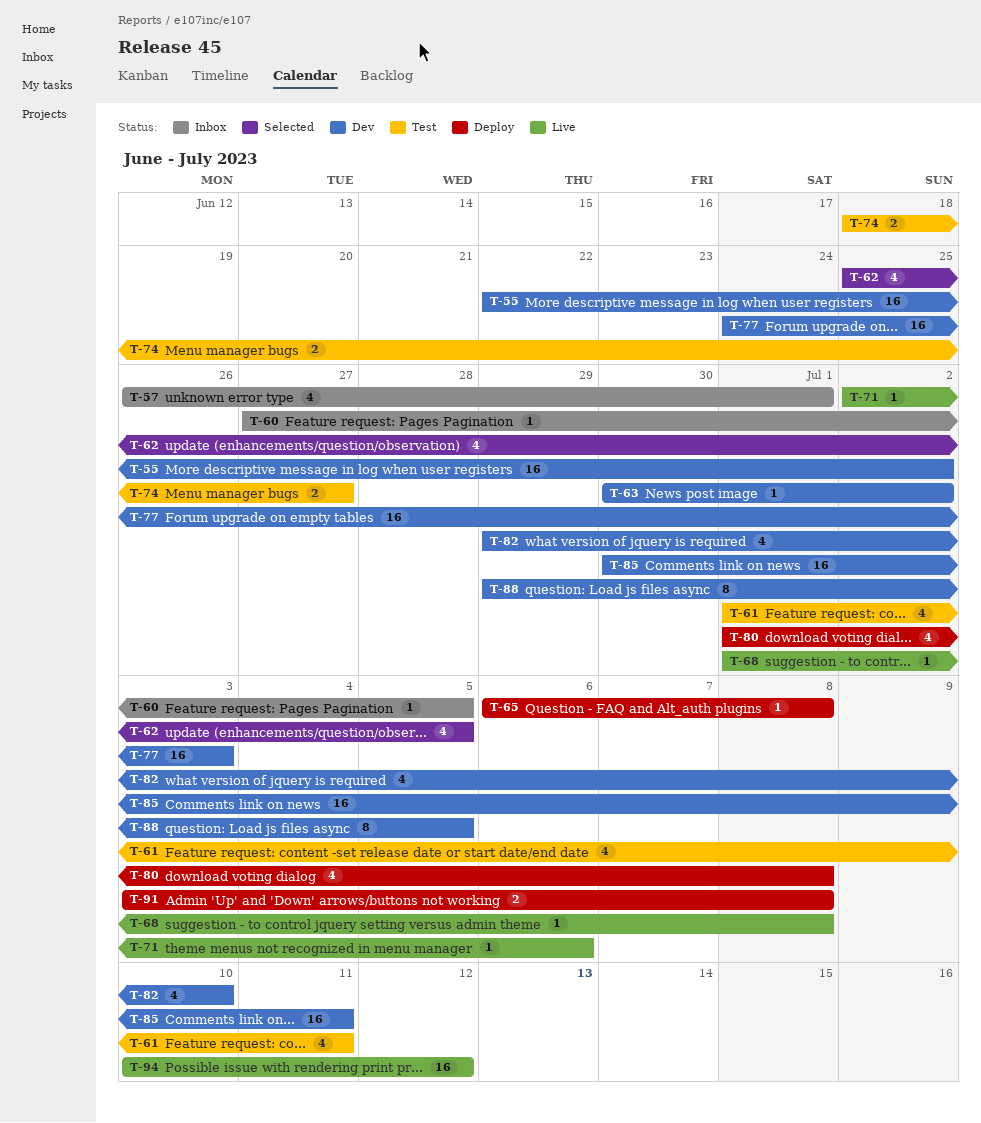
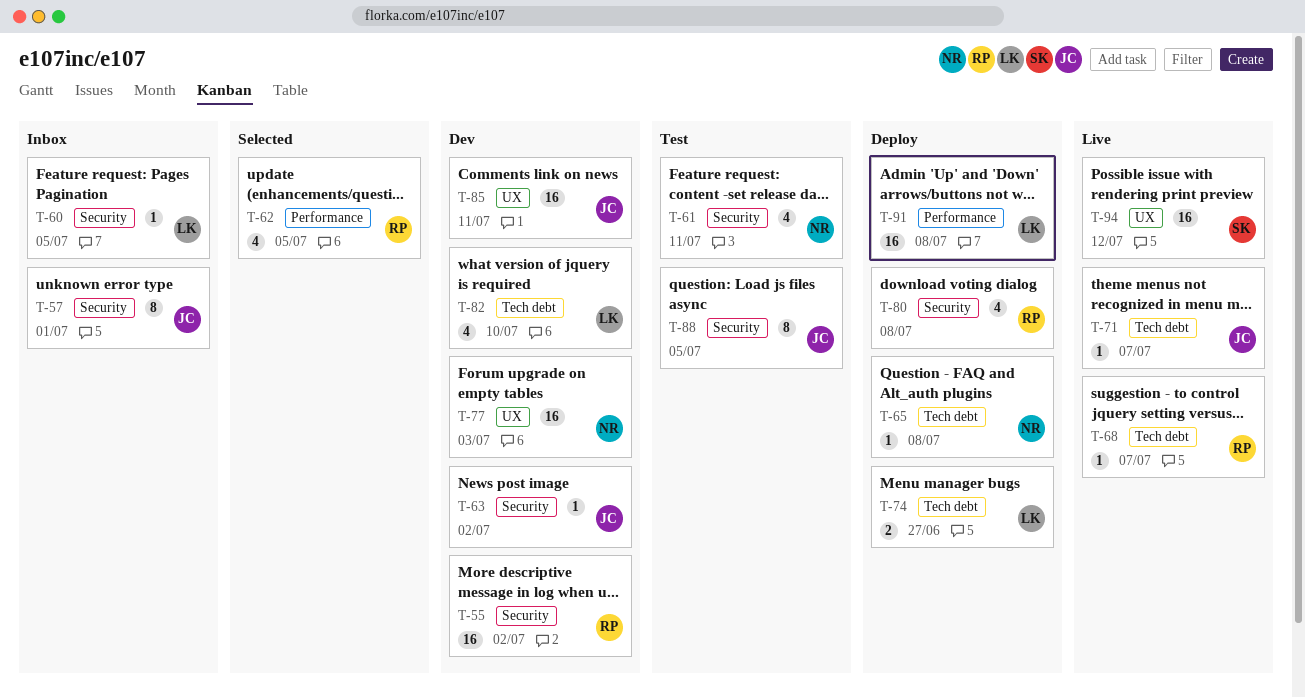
T-57, estimate: 4 -> 8
T-68, due: Jul 8 -> Jul 7
T-71, due: Jul 6 -> Jul 7
T-74, status: Test -> Deploy
T-88, status: Dev -> Test
T-91, estimate: 2 -> 16

